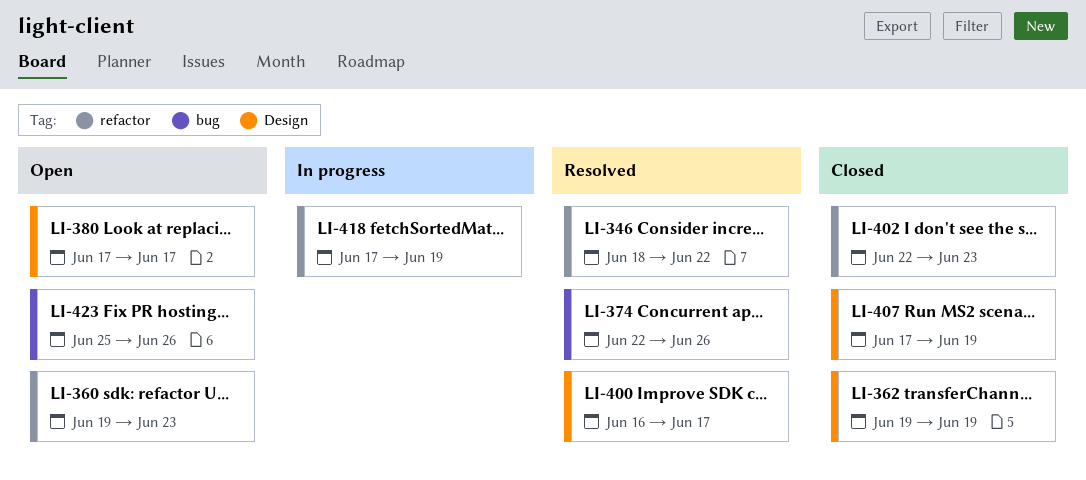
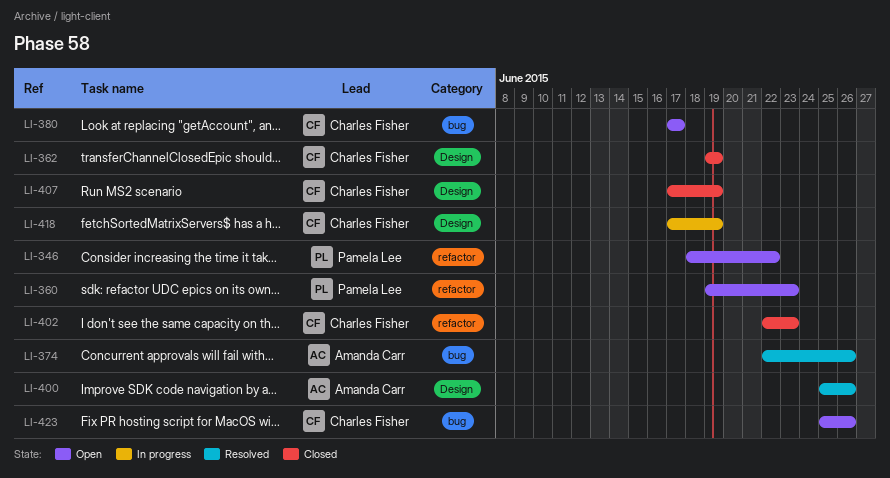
LI-346, status: Resolved -> Open
LI-380, label: Design -> bug
LI-400, start: Jun 16 -> Jun 25
LI-400, due: Jun 17 -> Jun 26
LI-418, label: refactor -> Design

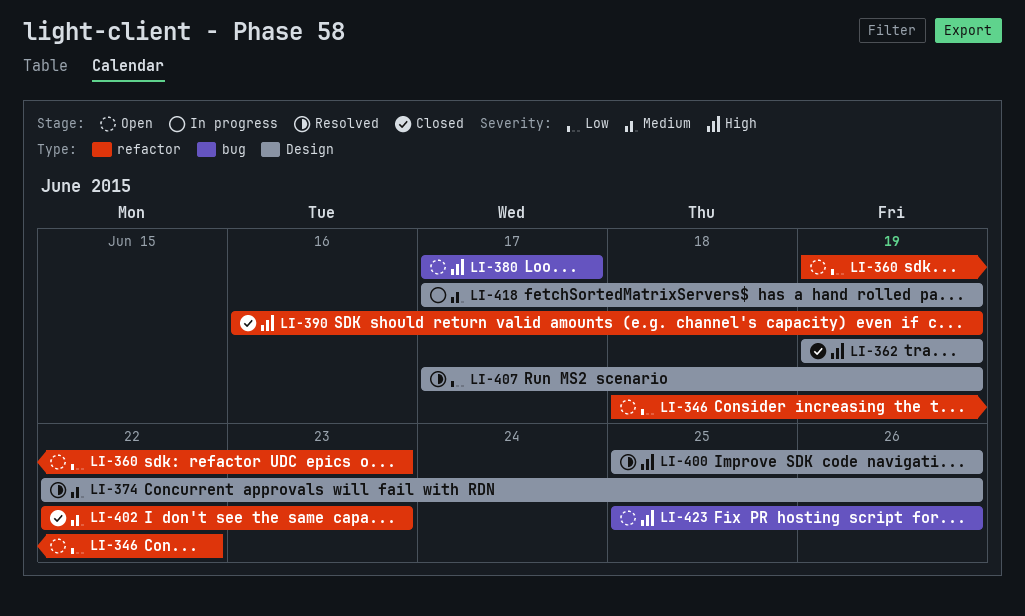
LI-374, label: bug -> Design
LI-390: none -> present
LI-407, status: Closed -> Resolved

